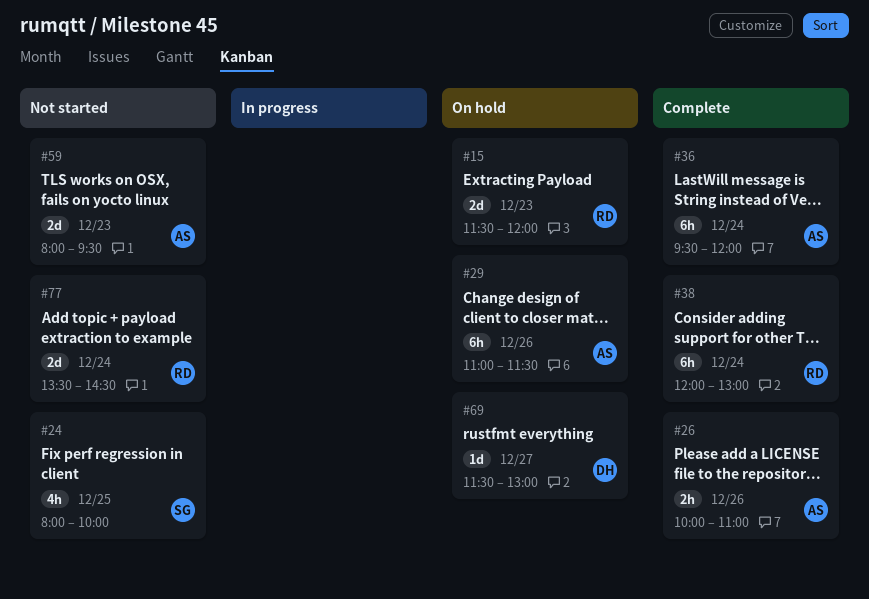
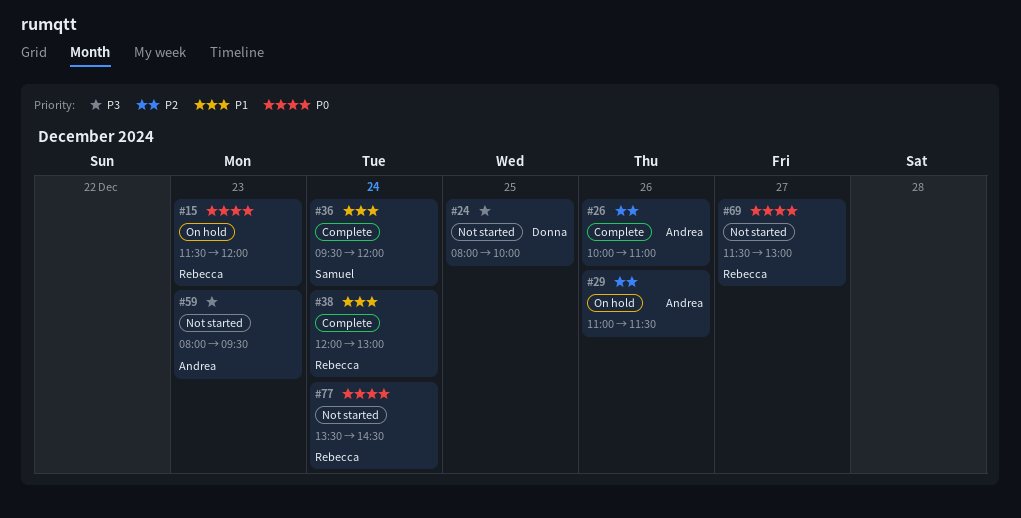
#24, owner: Samuel -> Donna
#36, owner: Andrea -> Samuel
#69, status: On hold -> Not started
#69, owner: Donna -> Rebecca

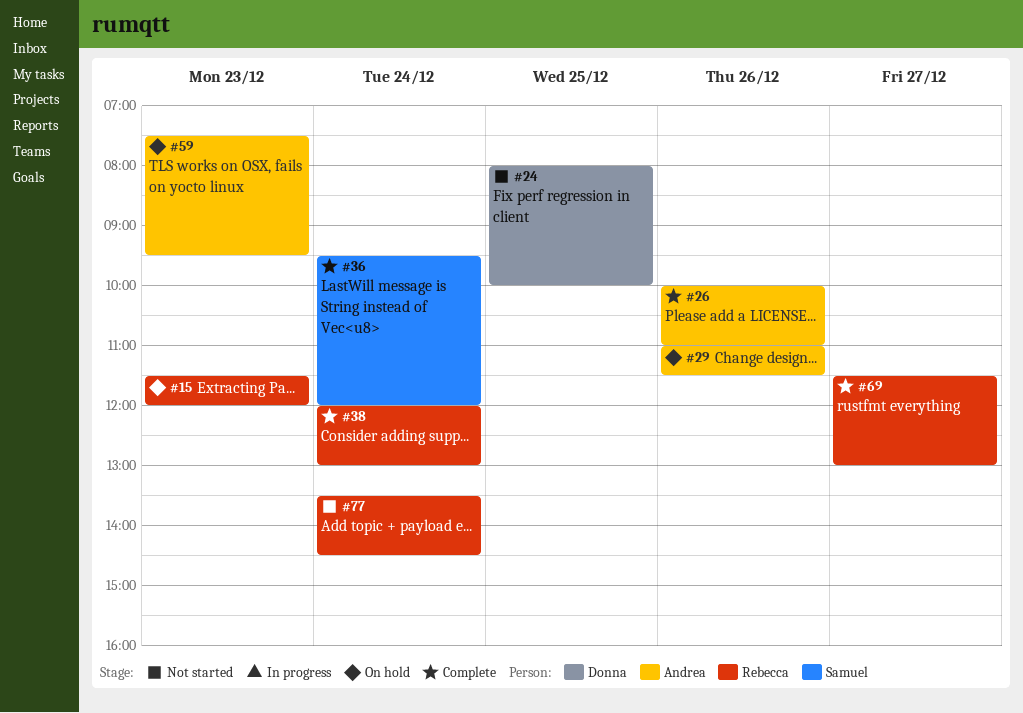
#59, status: Not started -> On hold
#59, begins: 08:00 -> 07:30
#69, status: Not started -> Complete

